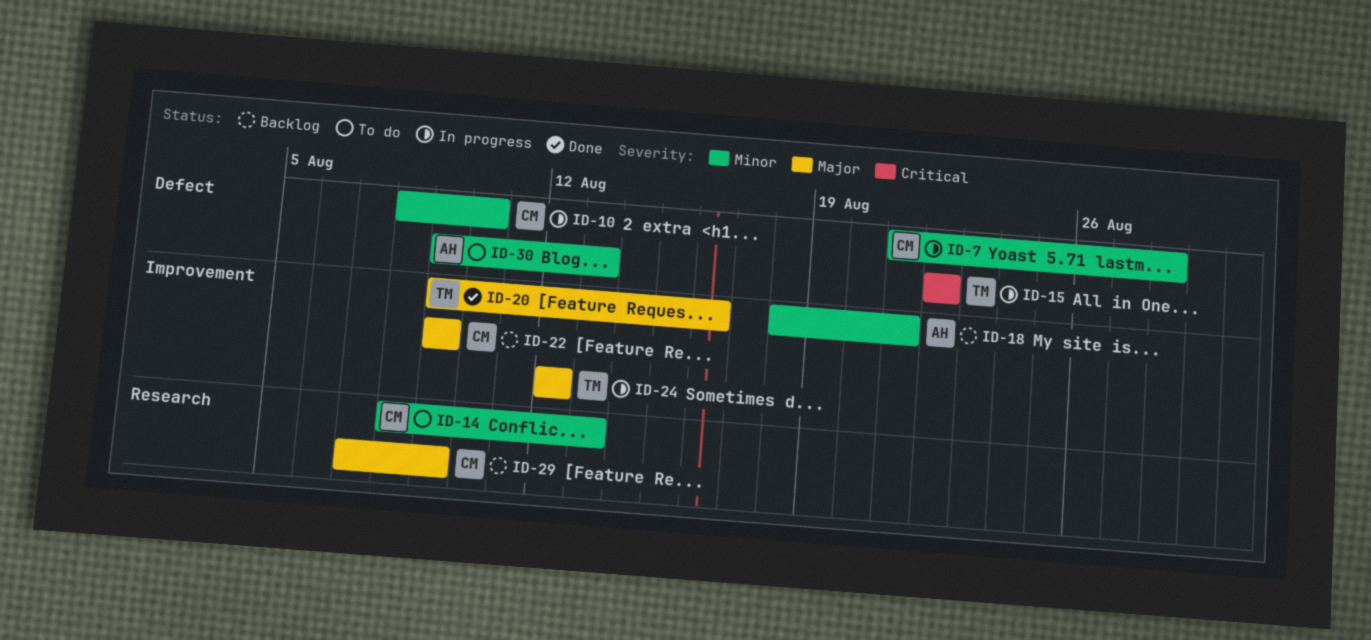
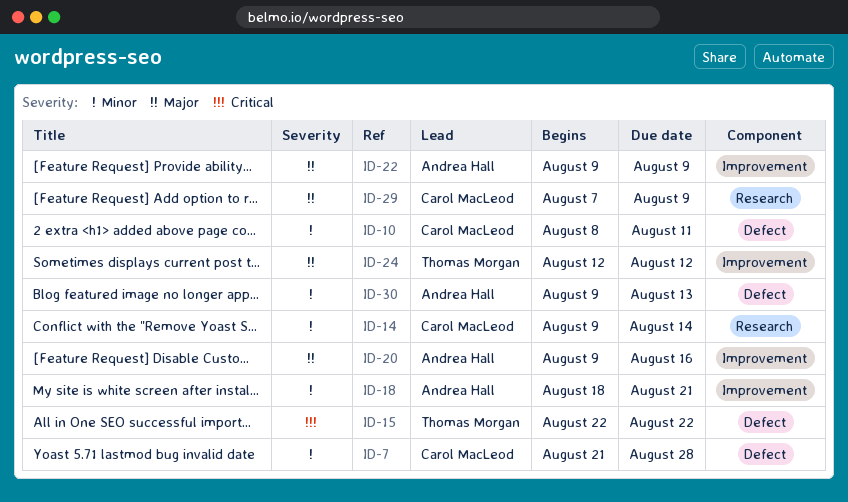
ID-10, due: Aug 10 -> Aug 11
ID-14, start: Aug 8 -> Aug 9
ID-14, due: Aug 13 -> Aug 14
ID-20, owner: Thomas Morgan -> Andrea Hall
ID-22, owner: Carol MacLeod -> Andrea Hall

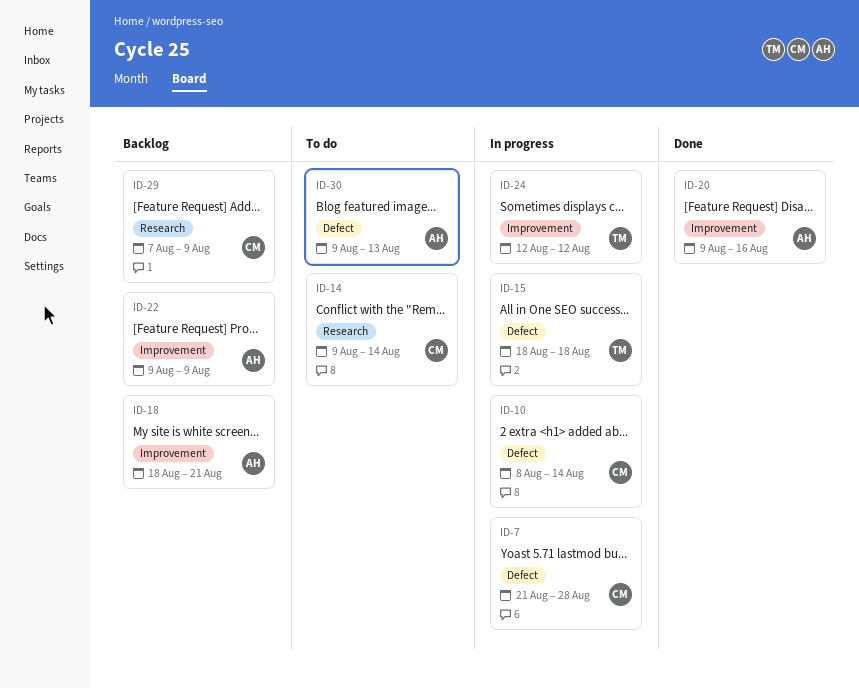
ID-10, due: Aug 11 -> Aug 14
ID-15, start: Aug 22 -> Aug 18
ID-15, due: Aug 22 -> Aug 18

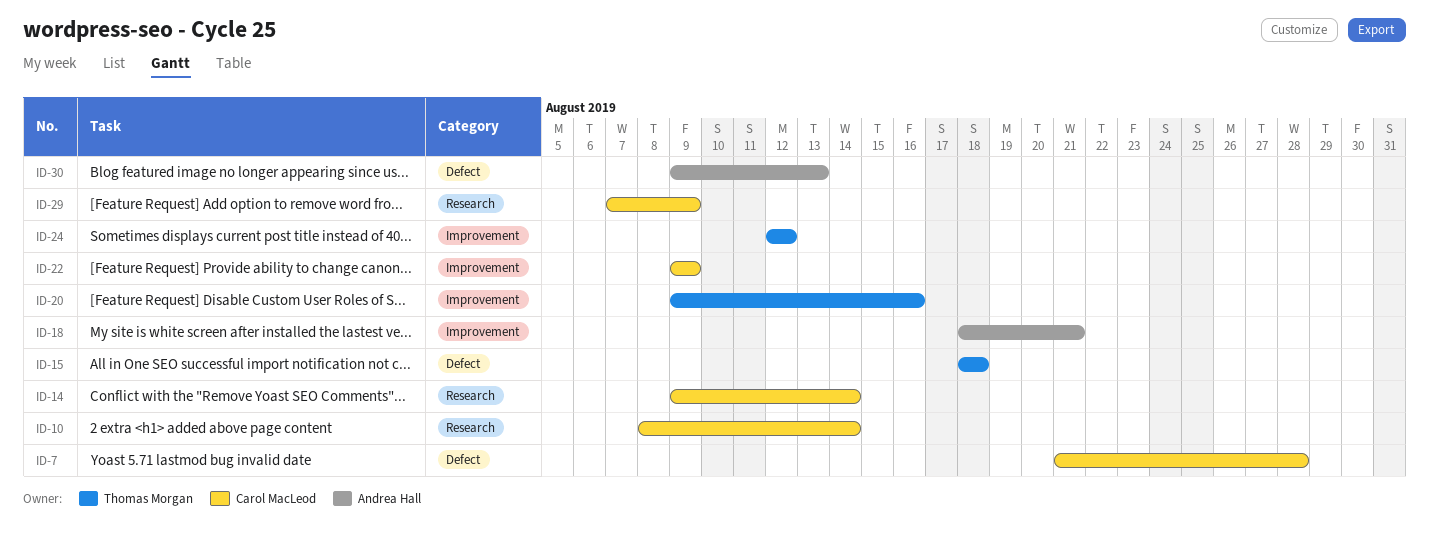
ID-10, label: Defect -> Research
ID-20, owner: Andrea Hall -> Thomas Morgan
ID-22, owner: Andrea Hall -> Carol MacLeod

